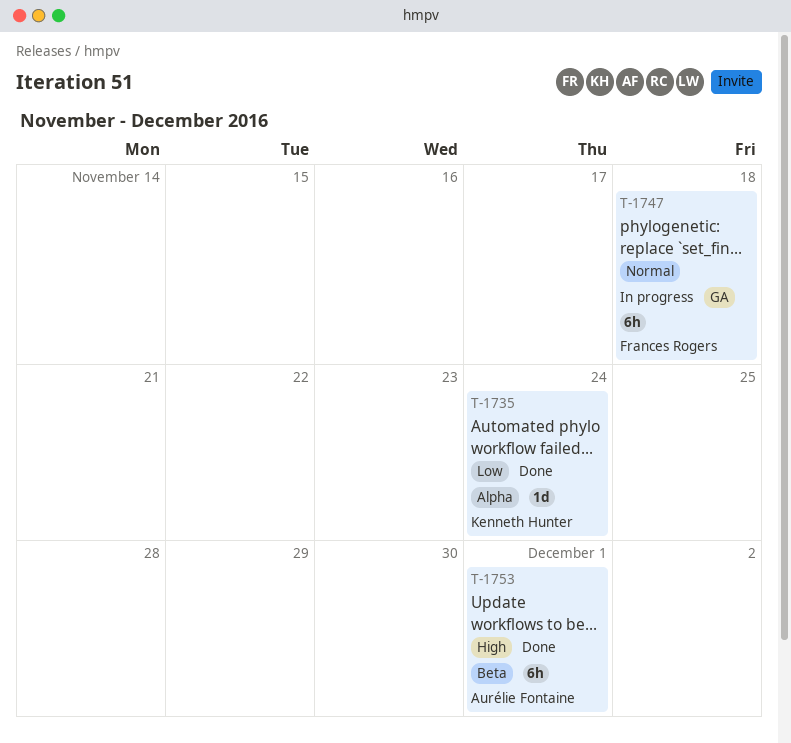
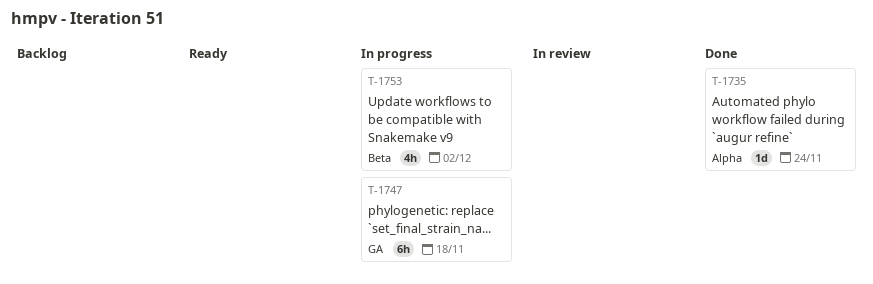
T-1753, status: Done -> In progress
T-1753, estimate: 6h -> 4h
T-1753, due: Dec 1 -> Dec 2

